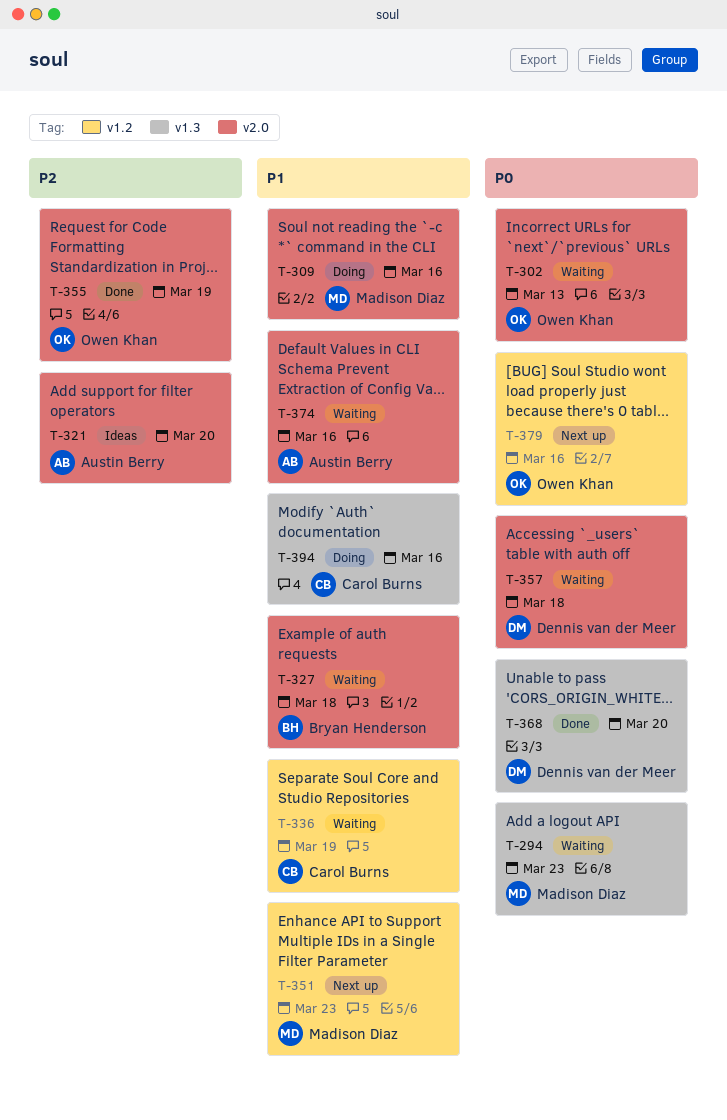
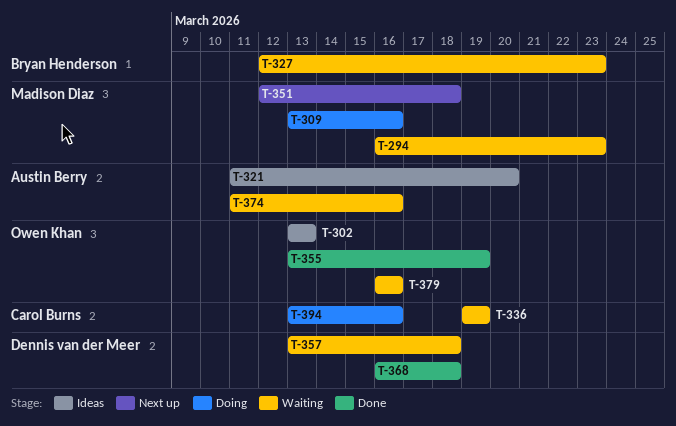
T-302, status: Waiting -> Ideas
T-327, due: Mar 18 -> Mar 23
T-351, due: Mar 23 -> Mar 18
T-368, due: Mar 20 -> Mar 18
T-379, status: Next up -> Waiting

